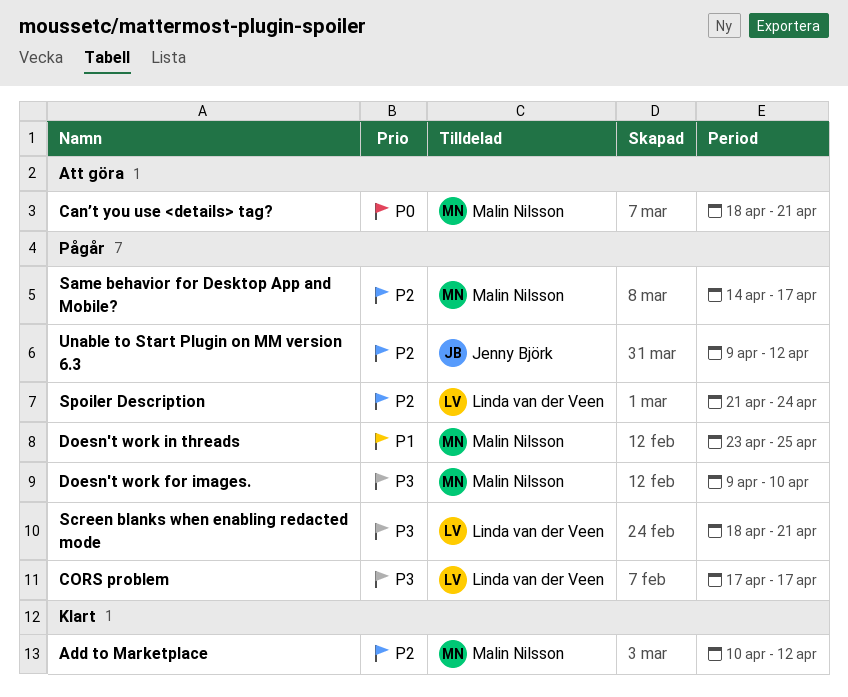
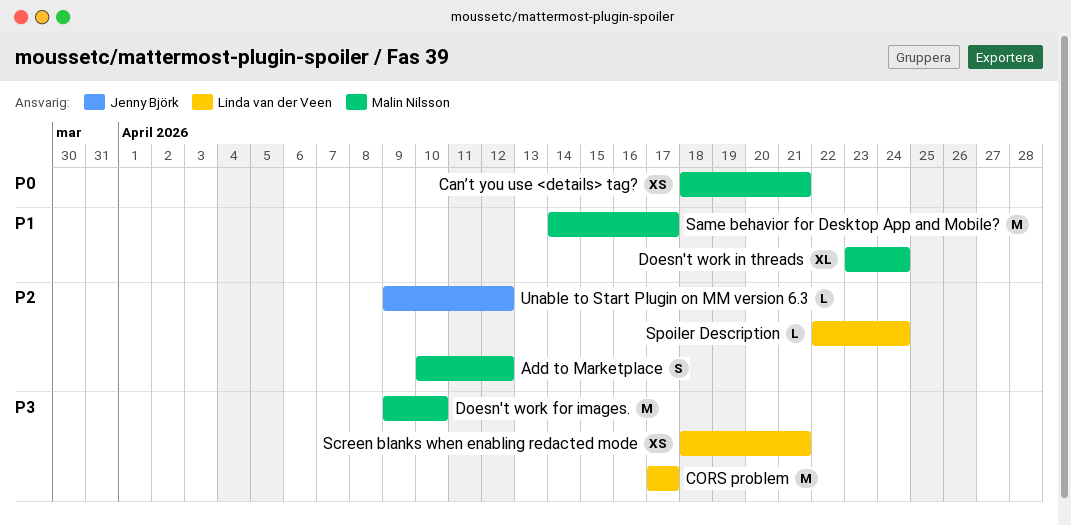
Doesn't work in threads, due: Apr 25 -> Apr 24
Same behavior for Desktop App and Mobile?, priority: P2 -> P1
Spoiler Description, start: Apr 21 -> Apr 22

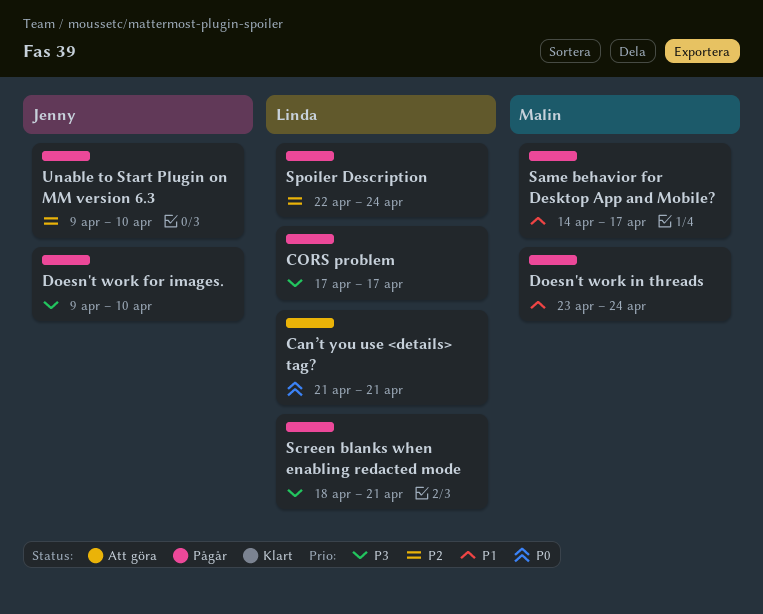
Add to Marketplace: present -> none
Can’t you use <details> tag?, owner: Malin Nilsson -> Linda van der Veen
Can’t you use <details> tag?, start: Apr 18 -> Apr 21
Doesn't work for images., owner: Malin Nilsson -> Jenny Björk
Unable to Start Plugin on MM version 6.3, due: Apr 12 -> Apr 10

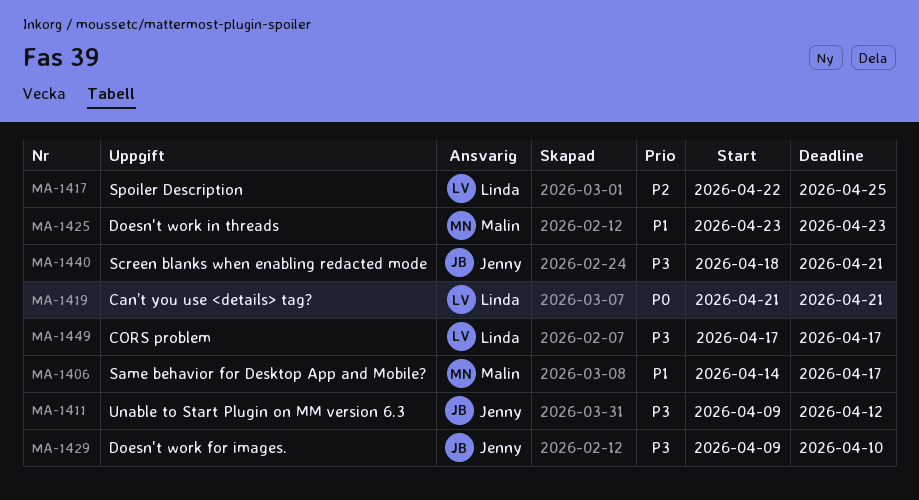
Doesn't work in threads, due: Apr 24 -> Apr 23
Screen blanks when enabling redacted mode, owner: Linda -> Jenny
Spoiler Description, due: Apr 24 -> Apr 25
Unable to Start Plugin on MM version 6.3, priority: P2 -> P3
Unable to Start Plugin on MM version 6.3, due: Apr 10 -> Apr 12

